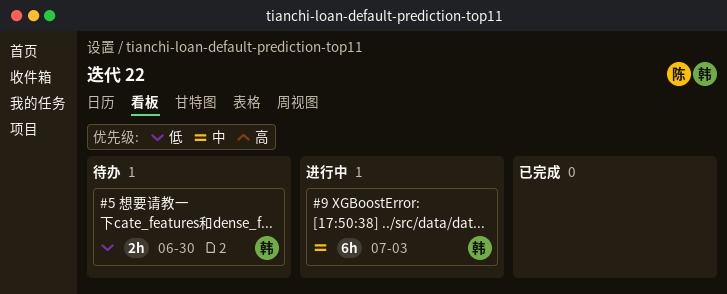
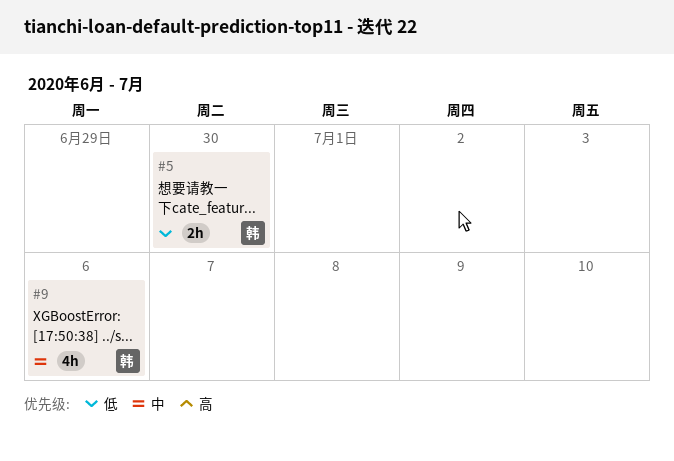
#9, estimate: 6h -> 4h
#9, due: Jul 3 -> Jul 6

